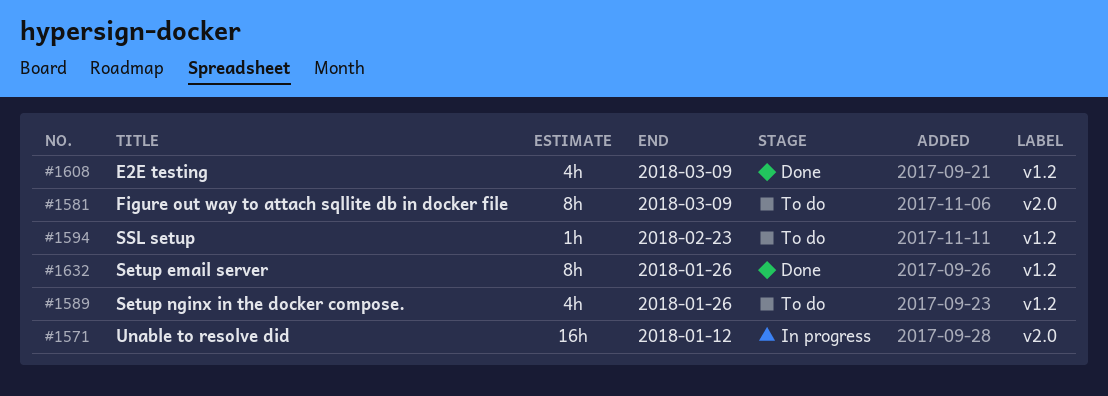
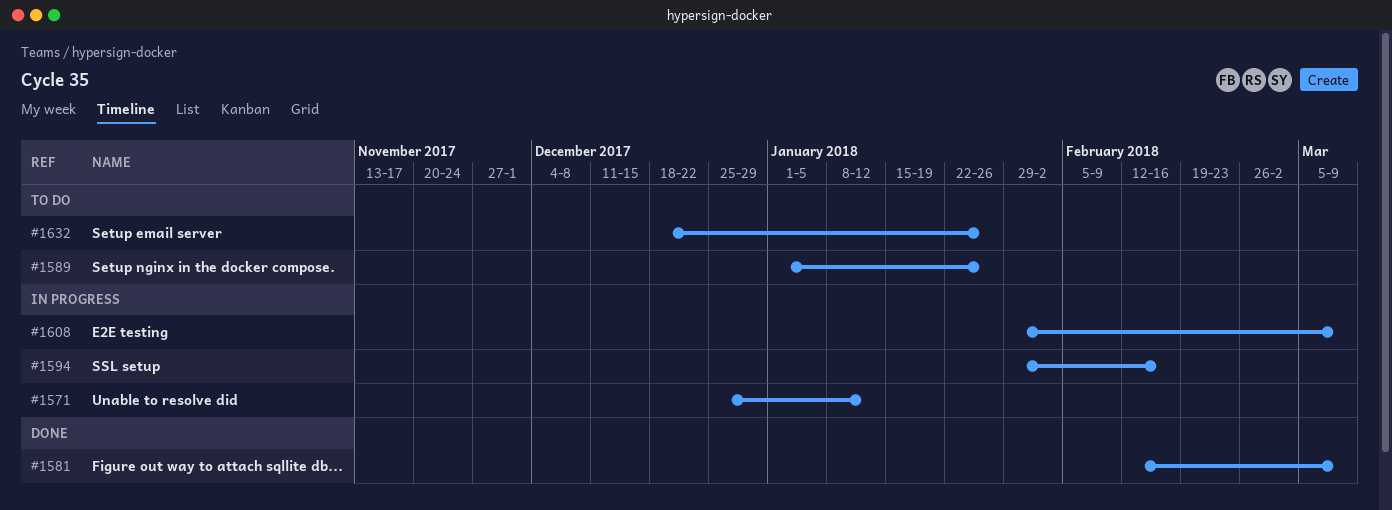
#1581, status: To do -> Done
#1594, status: To do -> In progress
#1594, due: Feb 23 -> Feb 16
#1608, status: Done -> In progress
#1632, status: Done -> To do

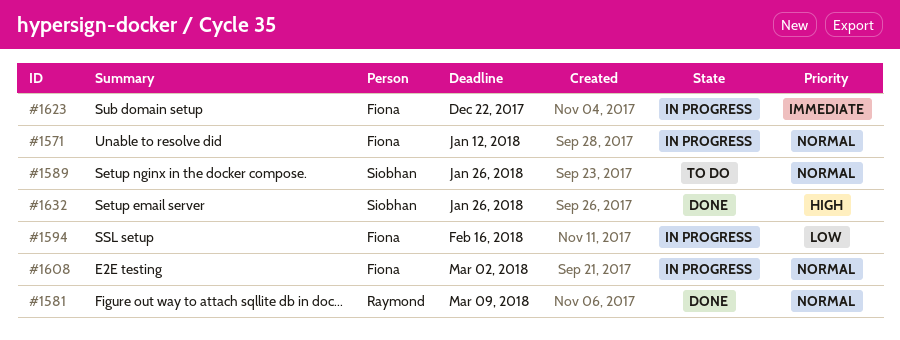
#1608, due: Mar 9 -> Mar 2
#1623: none -> present
#1632, status: To do -> Done

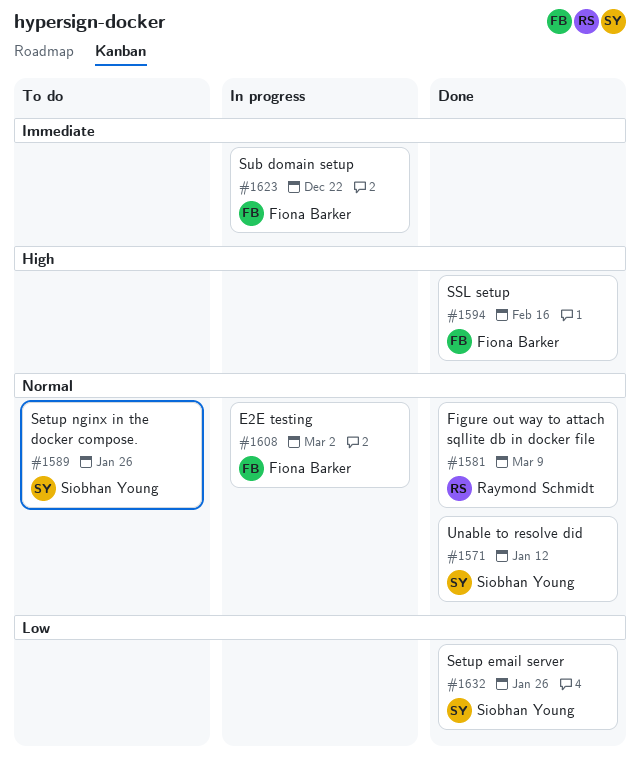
#1571, status: In progress -> Done
#1571, owner: Fiona Barker -> Siobhan Young
#1594, status: In progress -> Done
#1594, priority: Low -> High
#1632, priority: High -> Low

